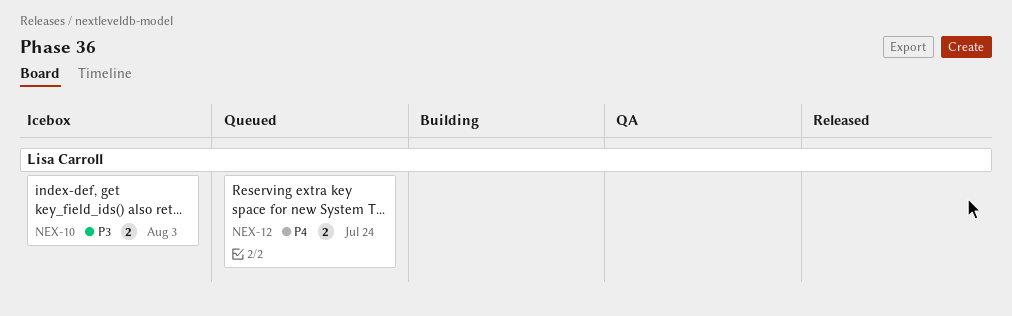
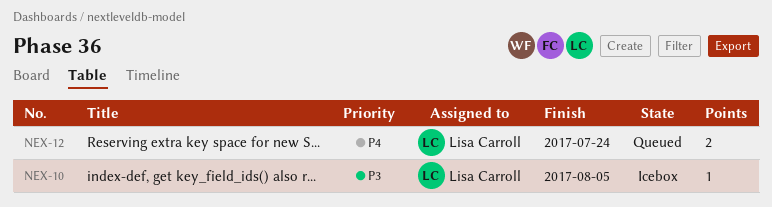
NEX-10, estimate: 2 -> 1
NEX-10, due: Aug 3 -> Aug 5

